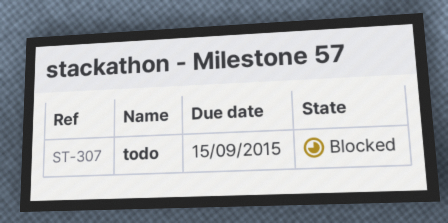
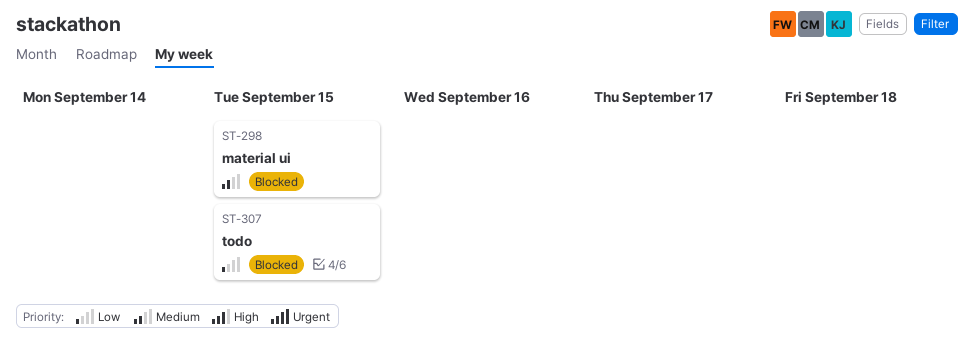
ST-298: none -> present

